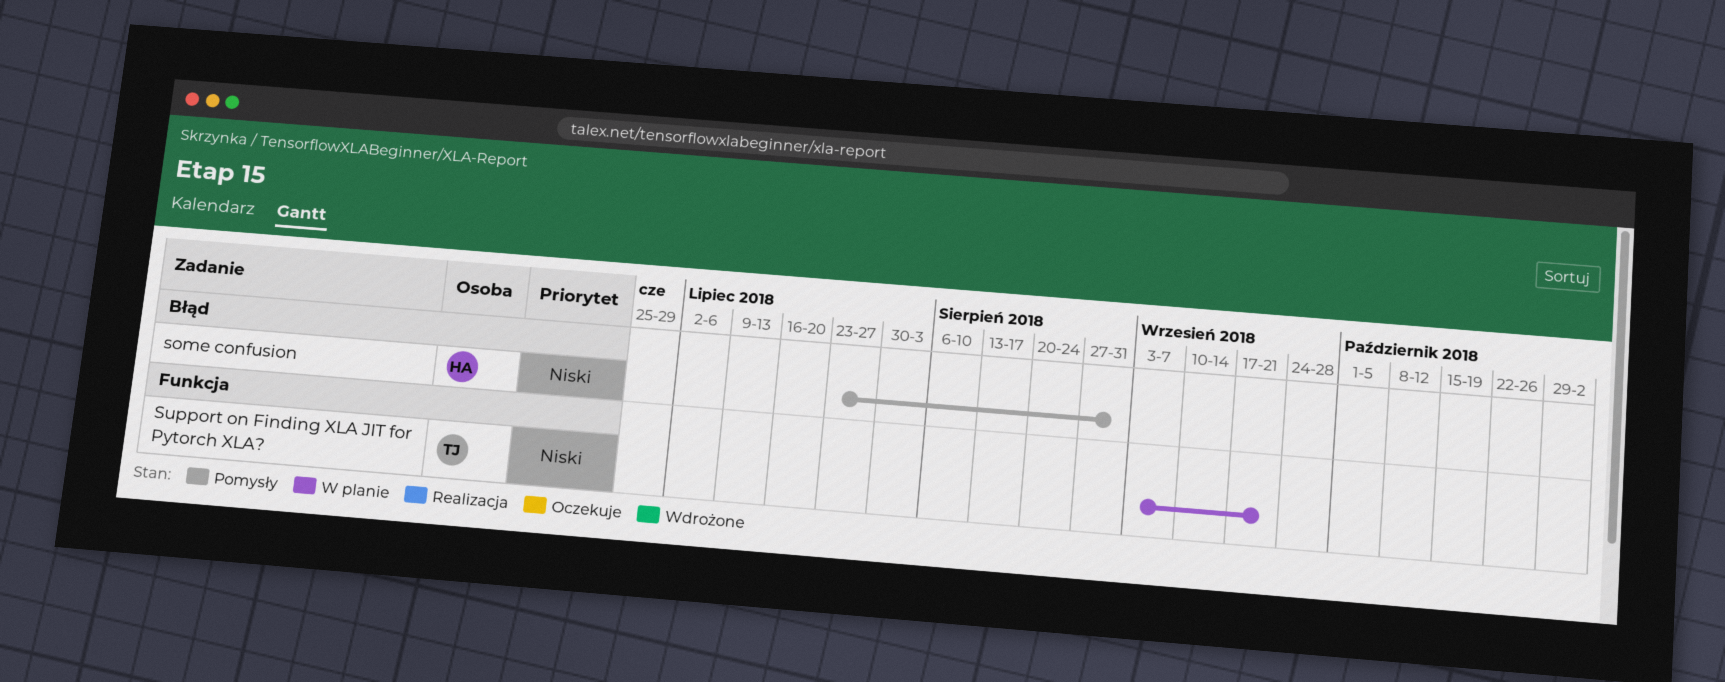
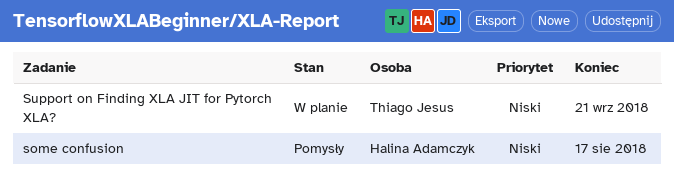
some confusion, due: Aug 31 -> Aug 17

